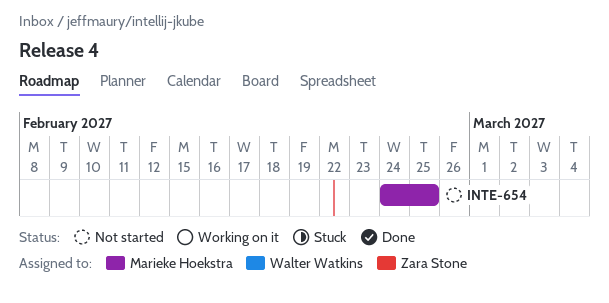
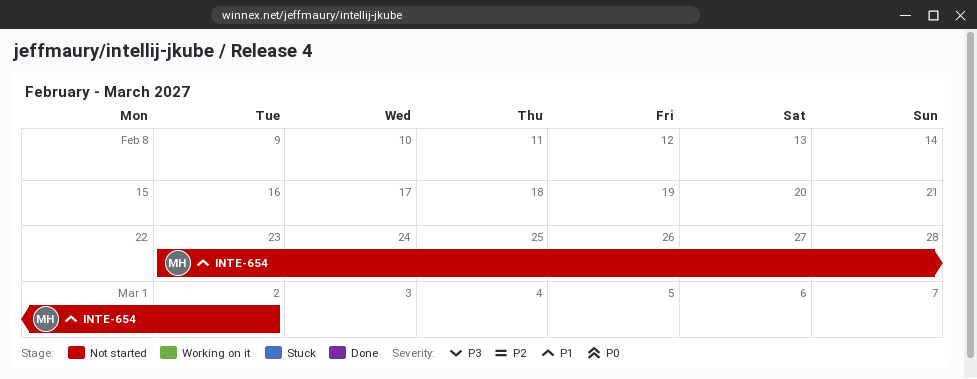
INTE-654, start: Feb 24 -> Feb 23
INTE-654, due: Feb 25 -> Mar 2

